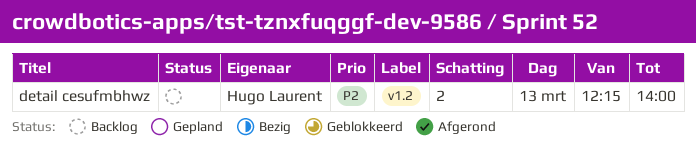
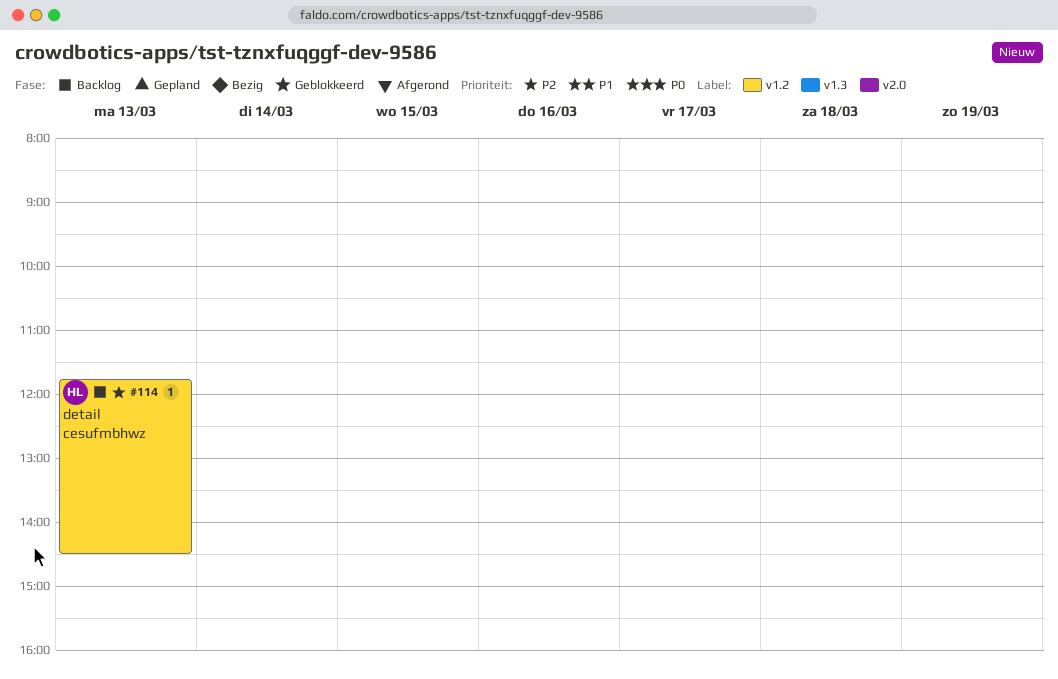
detail cesufmbhwz, estimate: 2 -> 1
detail cesufmbhwz, begins: 12:15 -> 11:45
detail cesufmbhwz, ends: 14:00 -> 14:30

